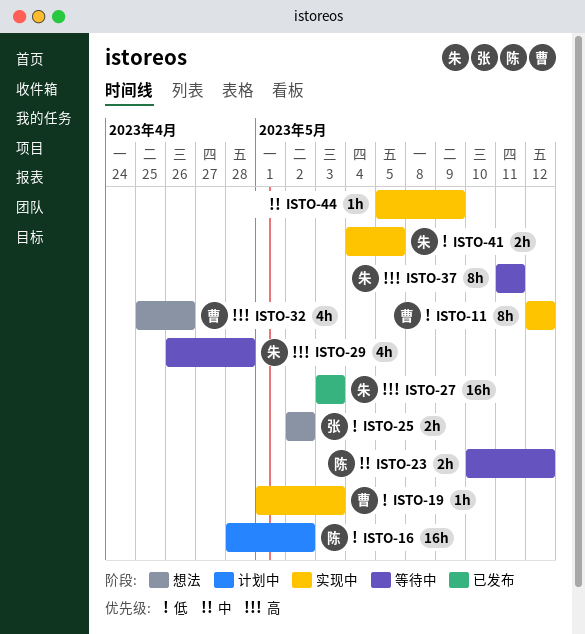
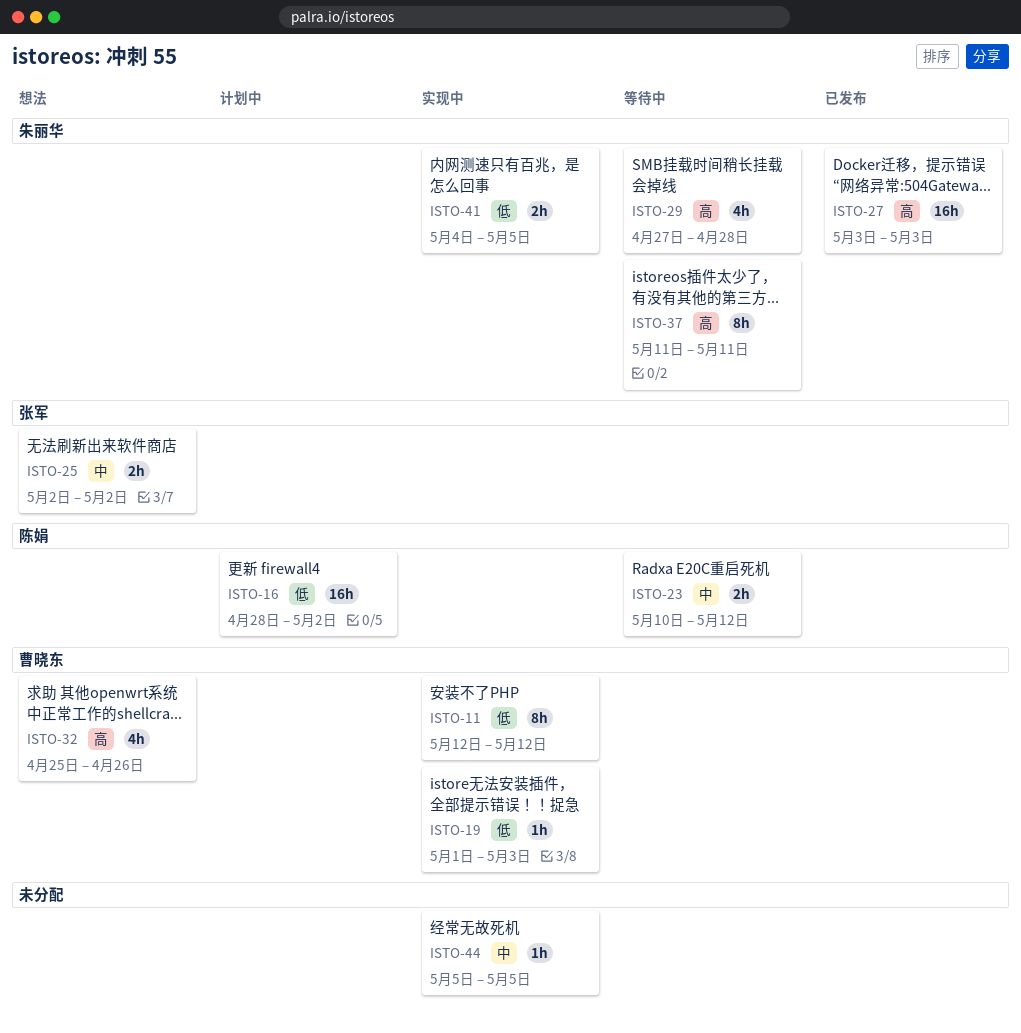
ISTO-25, priority: 低 -> 中
ISTO-29, start: Apr 26 -> Apr 27
ISTO-44, due: May 9 -> May 5

